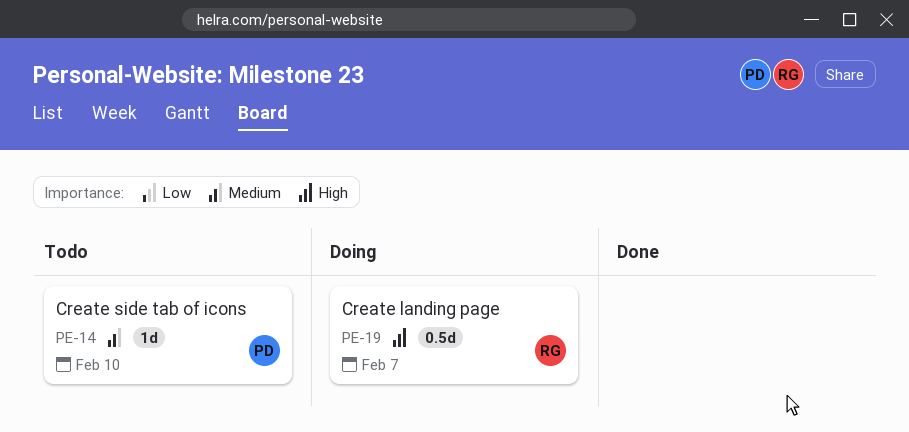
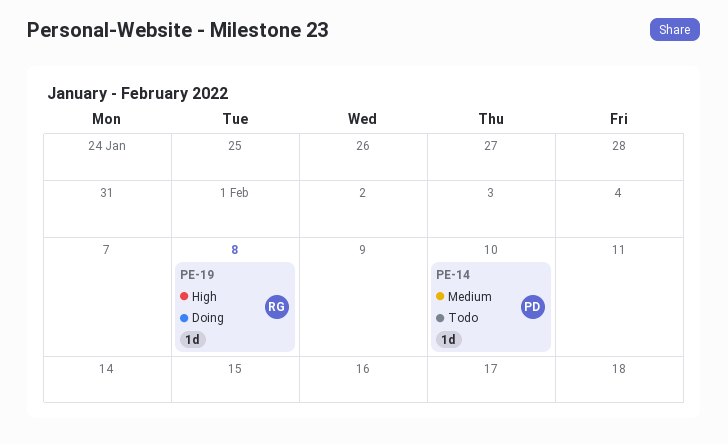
PE-19, estimate: 0.5d -> 1d
PE-19, due: Feb 7 -> Feb 8

